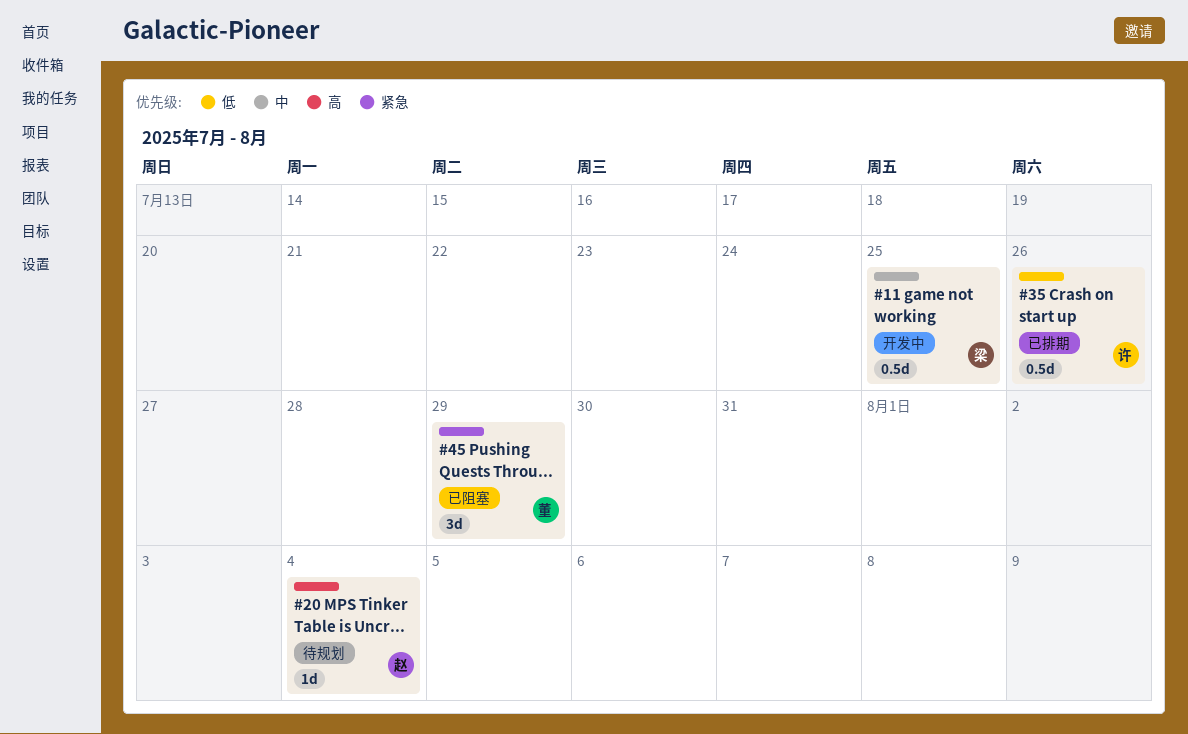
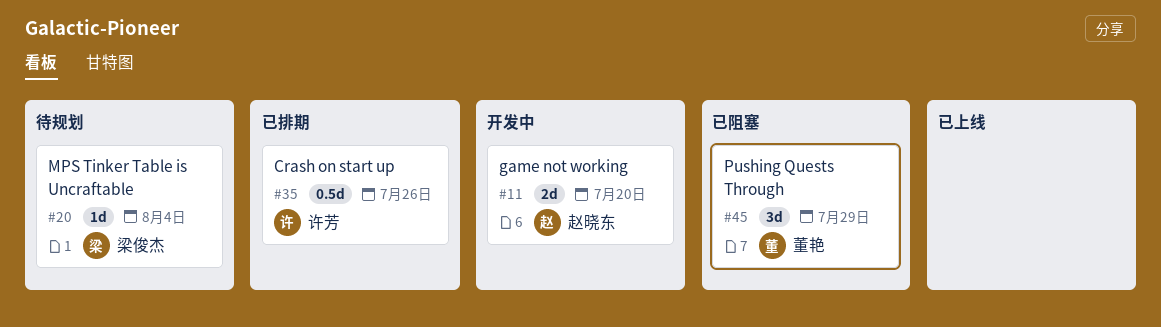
#11, owner: 梁俊杰 -> 赵晓东
#11, estimate: 0.5d -> 2d
#11, due: Jul 25 -> Jul 20
#20, owner: 赵晓东 -> 梁俊杰

